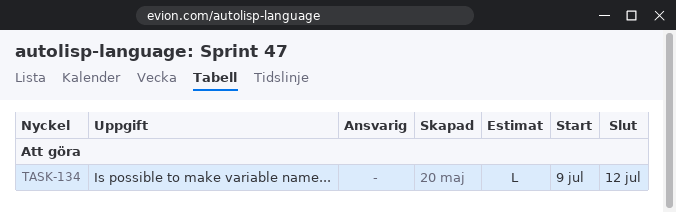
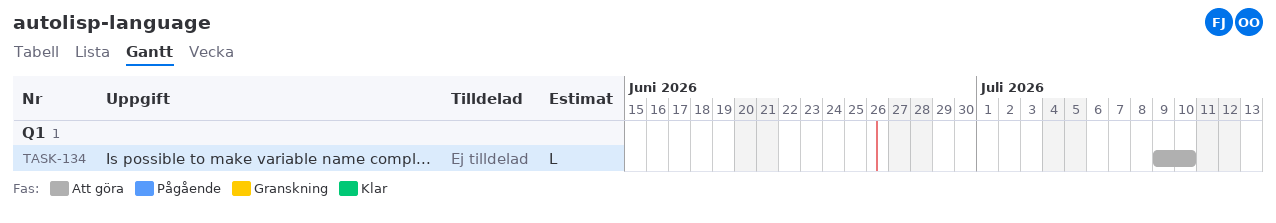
TASK-134, due: Jul 12 -> Jul 10

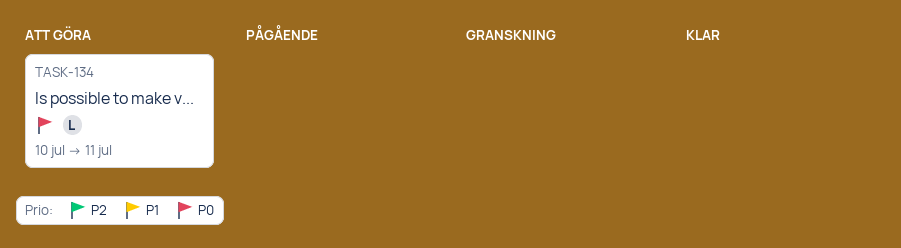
TASK-134, start: Jul 9 -> Jul 10
TASK-134, due: Jul 10 -> Jul 11

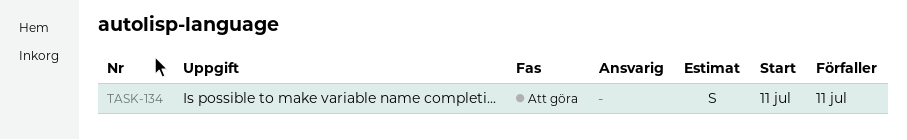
TASK-134, estimate: L -> S
TASK-134, start: Jul 10 -> Jul 11

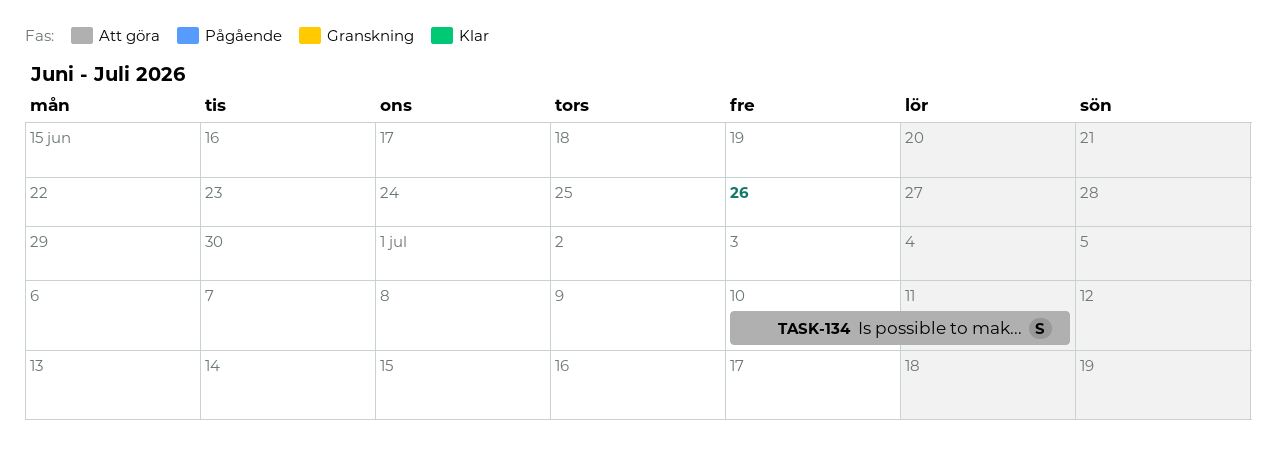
TASK-134, start: Jul 11 -> Jul 10

